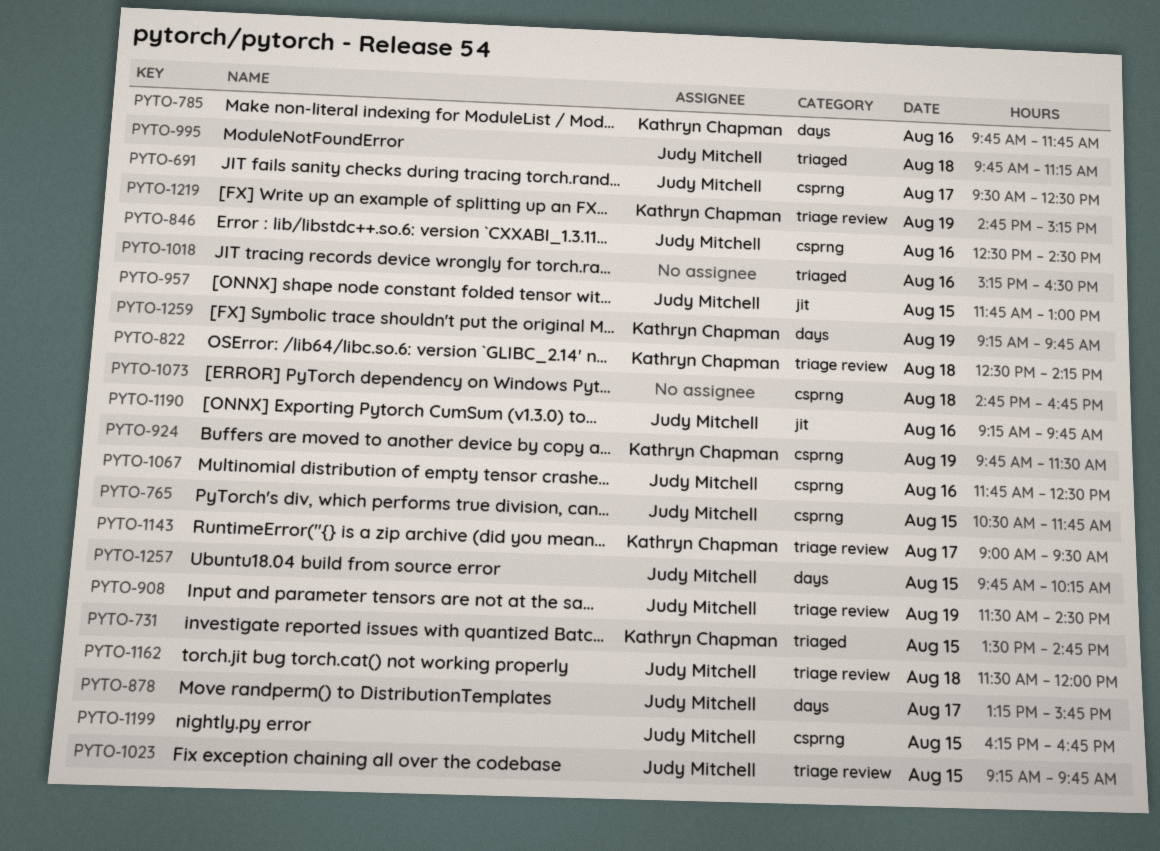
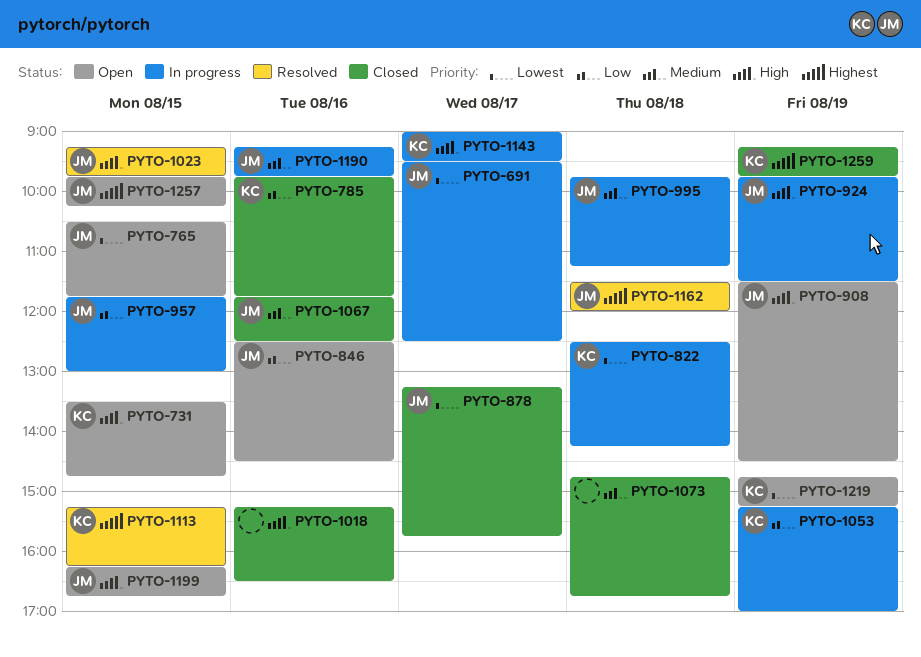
PYTO-924, owner: Kathryn Chapman -> Judy Mitchell
PYTO-1053: none -> present
PYTO-1113: none -> present

